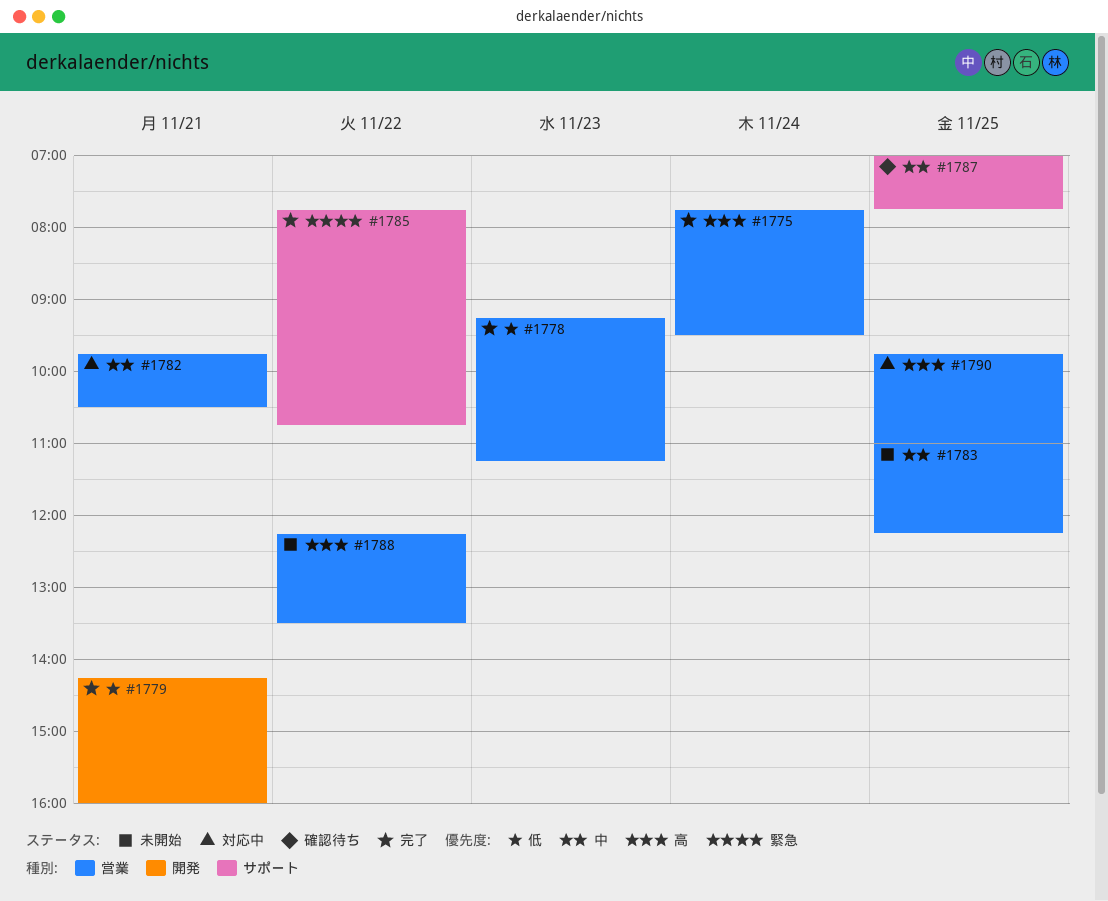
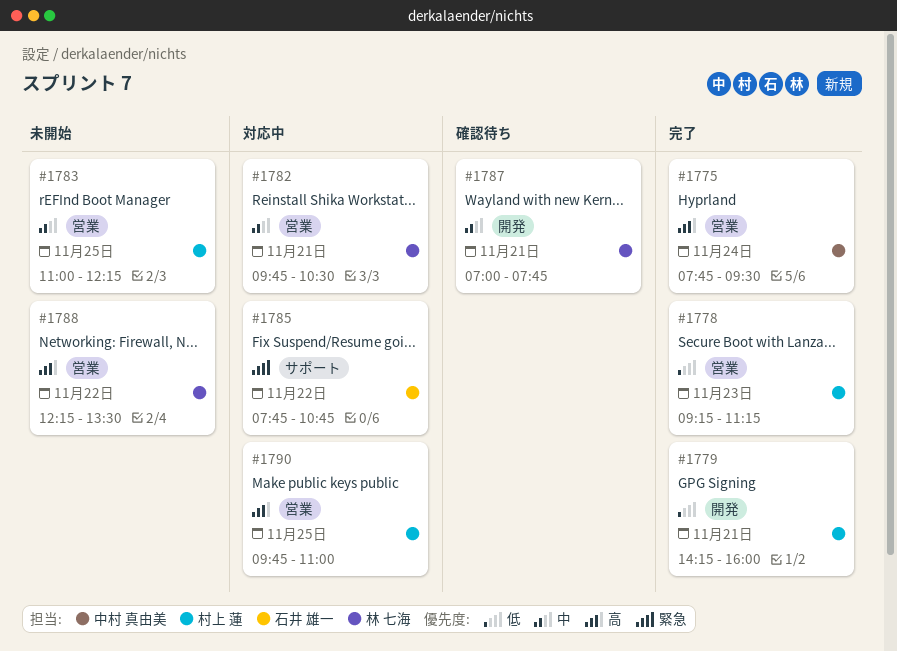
#1785, status: 完了 -> 対応中
#1787, label: サポート -> 開発
#1787, day: Nov 25 -> Nov 21

